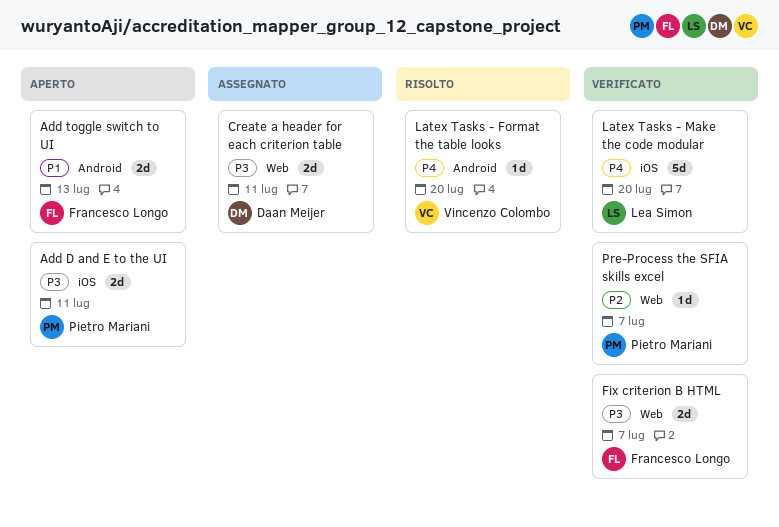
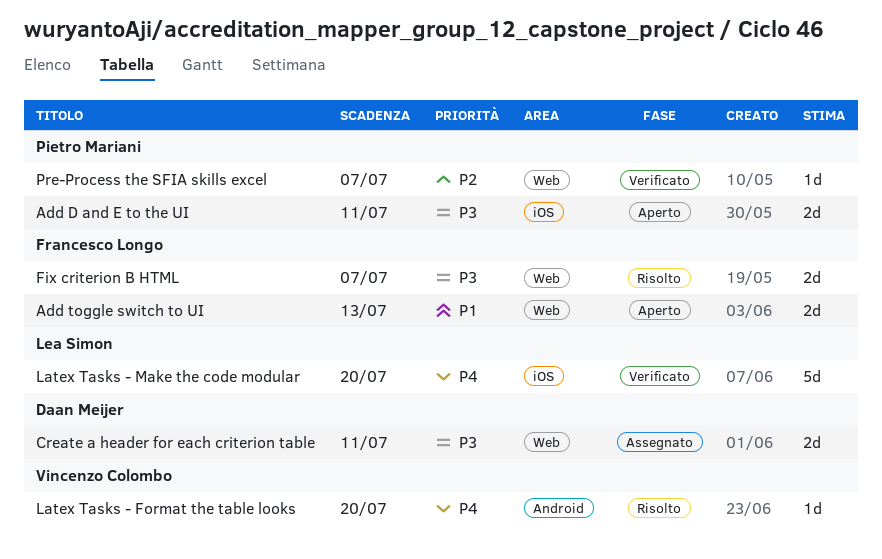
Add toggle switch to UI, label: Android -> Web
Fix criterion B HTML, status: Verificato -> Risolto

